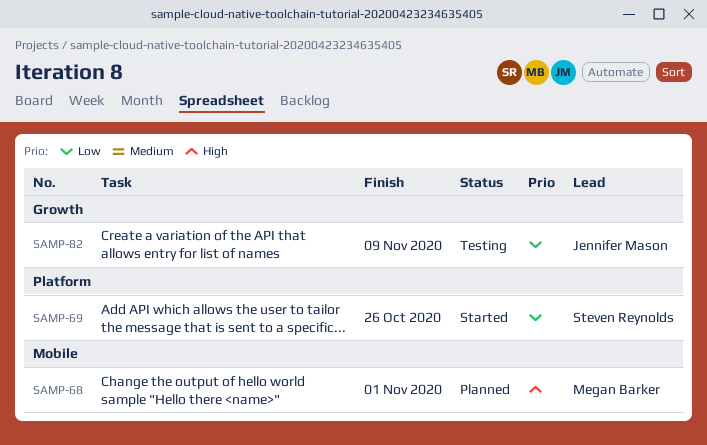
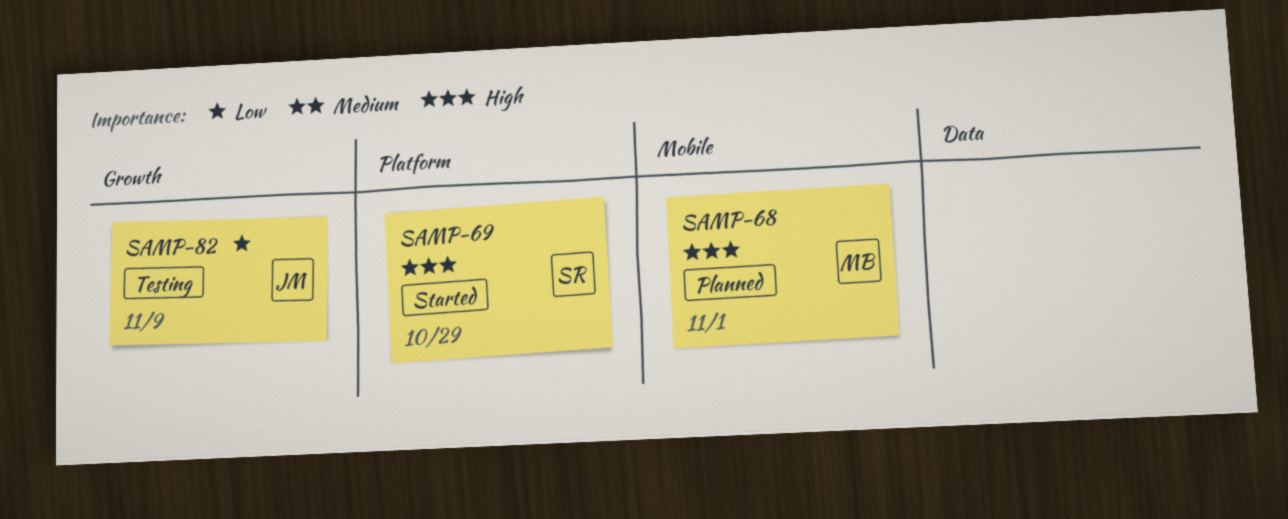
SAMP-69, priority: Low -> High
SAMP-69, due: Oct 26 -> Oct 29

